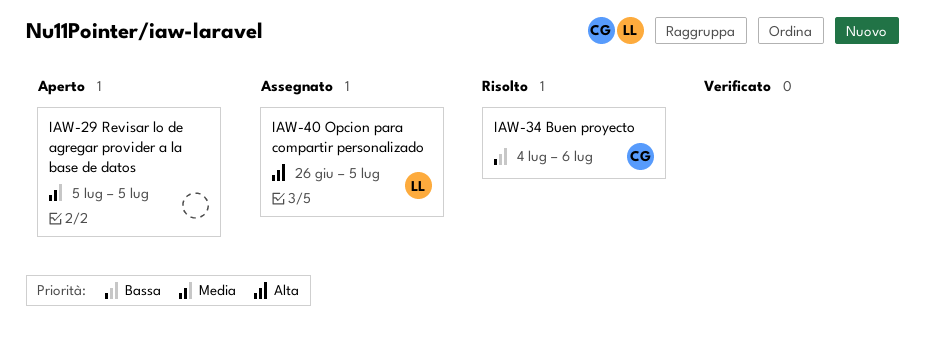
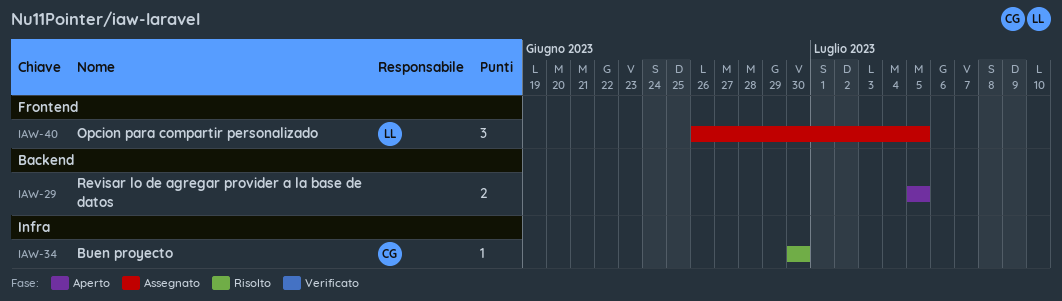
IAW-34, start: Jul 4 -> Jun 30
IAW-34, due: Jul 6 -> Jun 30

